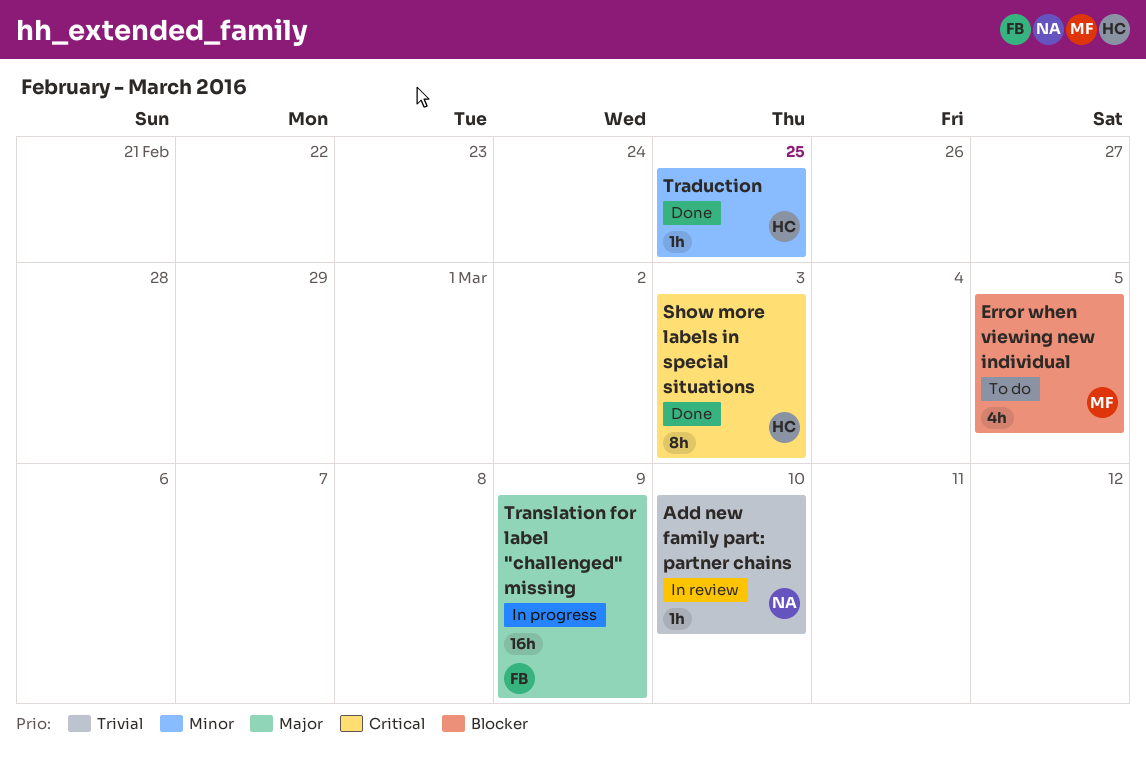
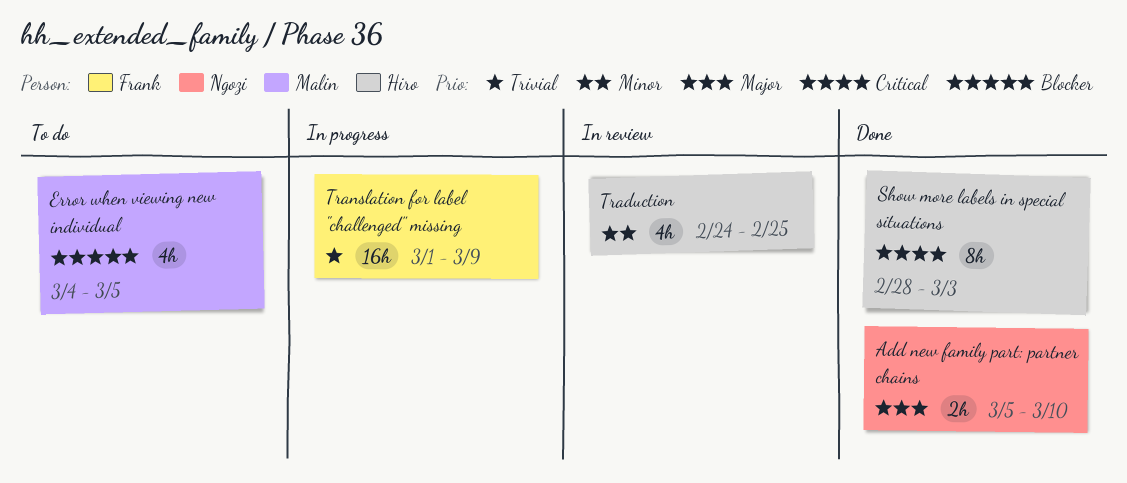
Add new family part: partner chains, status: In review -> Done
Add new family part: partner chains, priority: Trivial -> Major
Add new family part: partner chains, estimate: 1h -> 2h
Traduction, status: Done -> In review
Traduction, estimate: 1h -> 4h
Translation for label "challenged" missing, priority: Major -> Trivial

